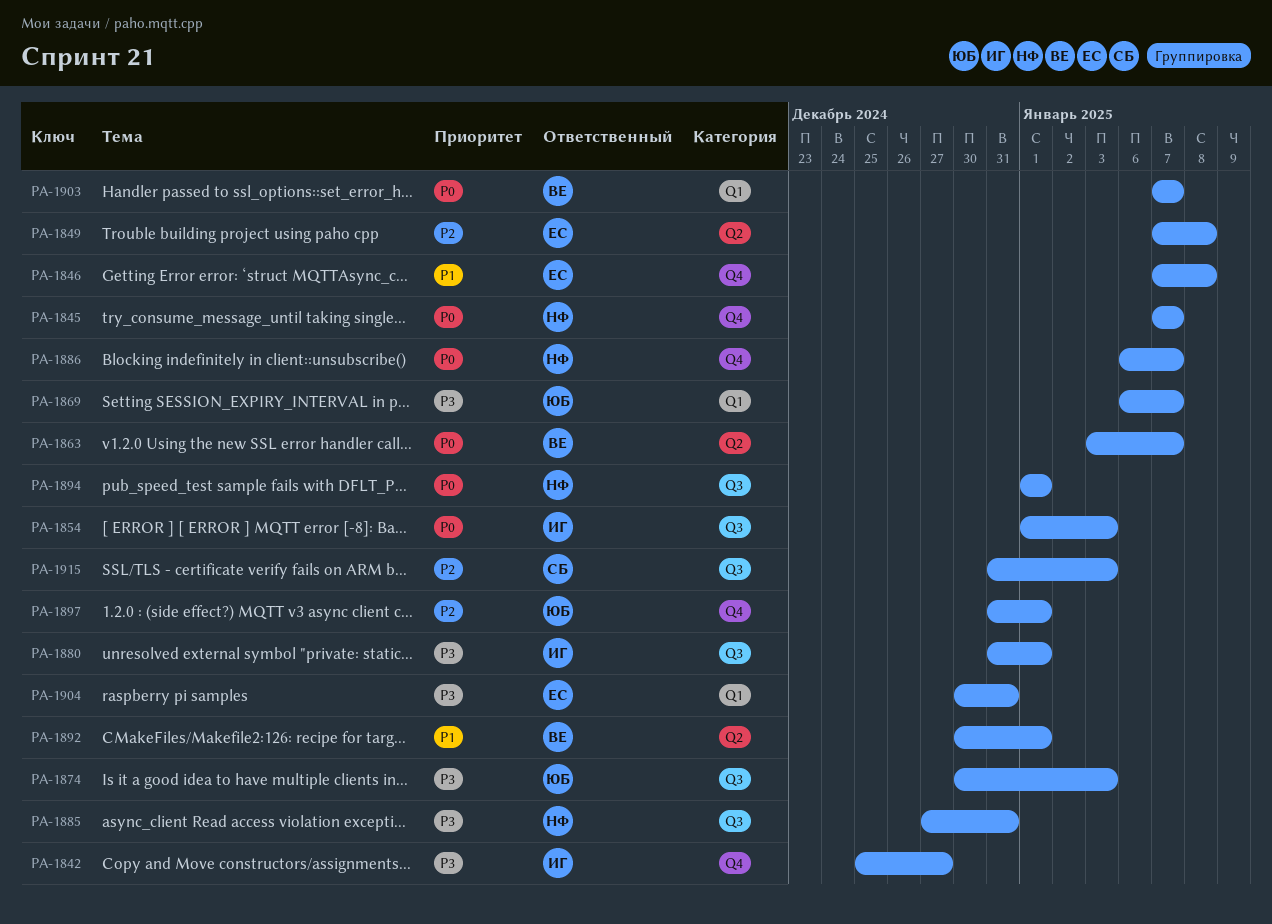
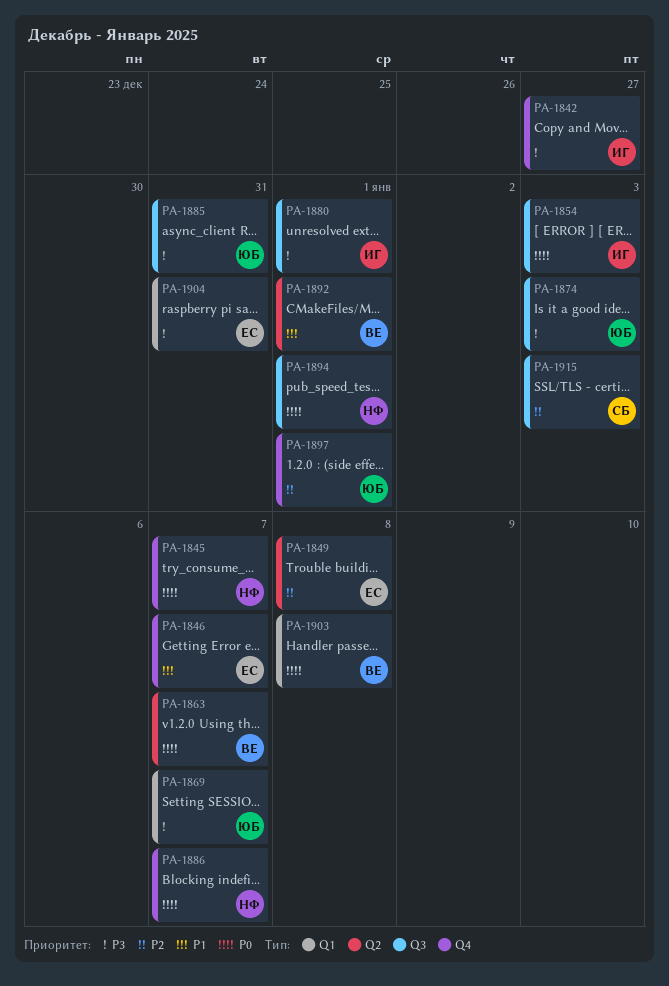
PA-1846, due: Jan 8 -> Jan 7
PA-1885, owner: НФ -> ЮБ
PA-1903, due: Jan 7 -> Jan 8

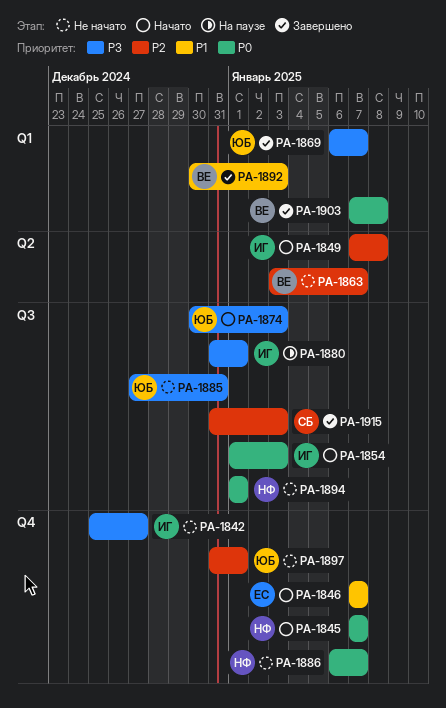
PA-1849, owner: ЕС -> ИГ
PA-1863, priority: P0 -> P2
PA-1892, label: Q2 -> Q1
PA-1892, due: Jan 1 -> Jan 3
PA-1904: present -> none

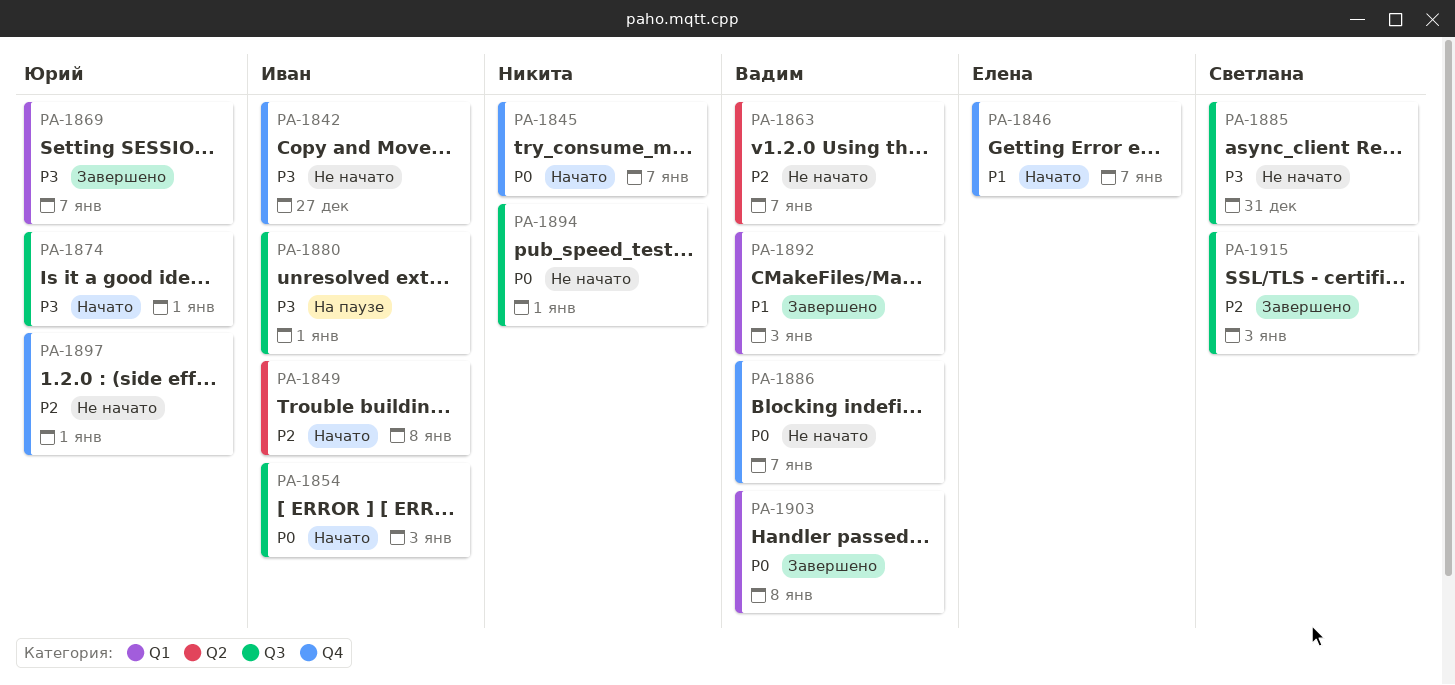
PA-1874, due: Jan 3 -> Jan 1
PA-1885, owner: Юрий -> Светлана
PA-1886, owner: Никита -> Вадим

